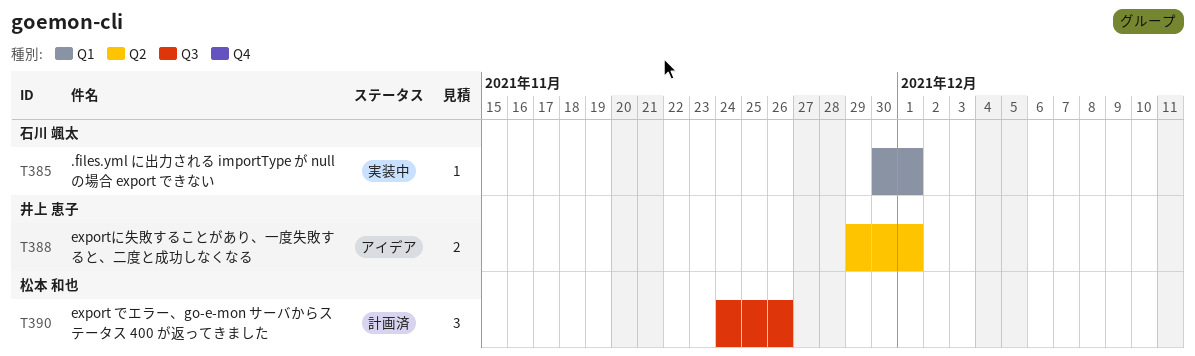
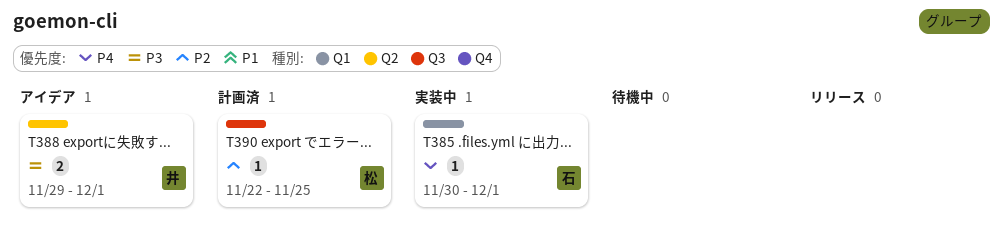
T390, estimate: 3 -> 1
T390, start: Nov 24 -> Nov 22
T390, due: Nov 26 -> Nov 25

